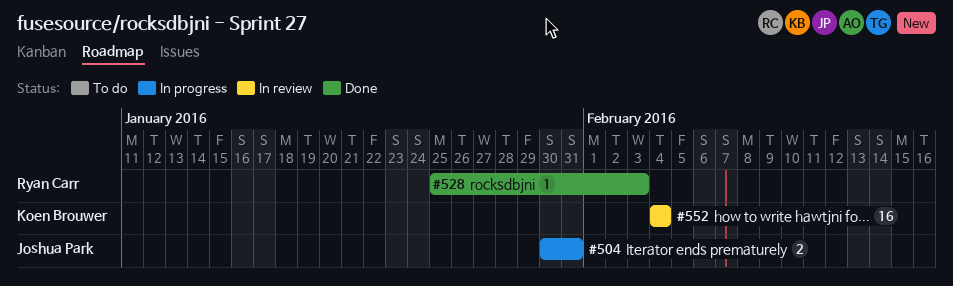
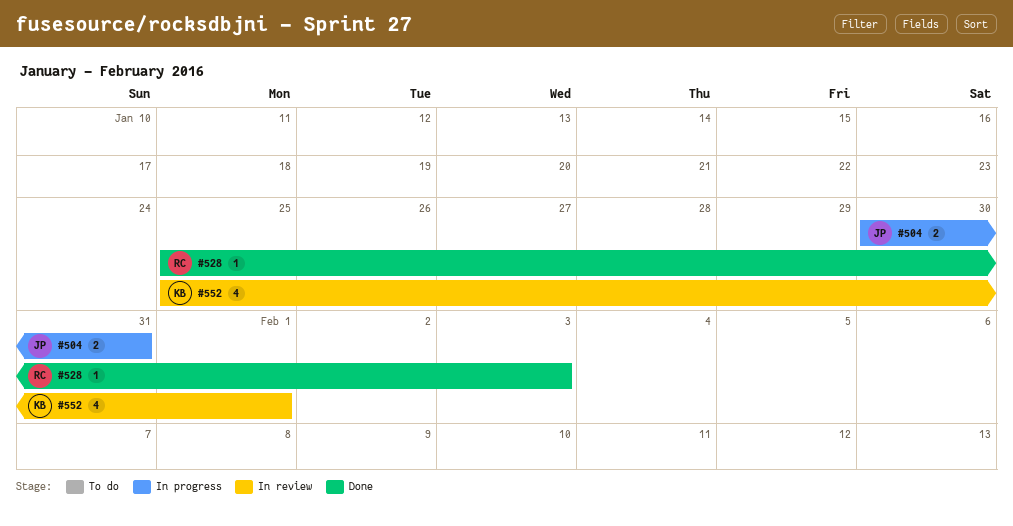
#552, estimate: 16 -> 4
#552, start: Feb 4 -> Jan 25
#552, due: Feb 4 -> Feb 1

